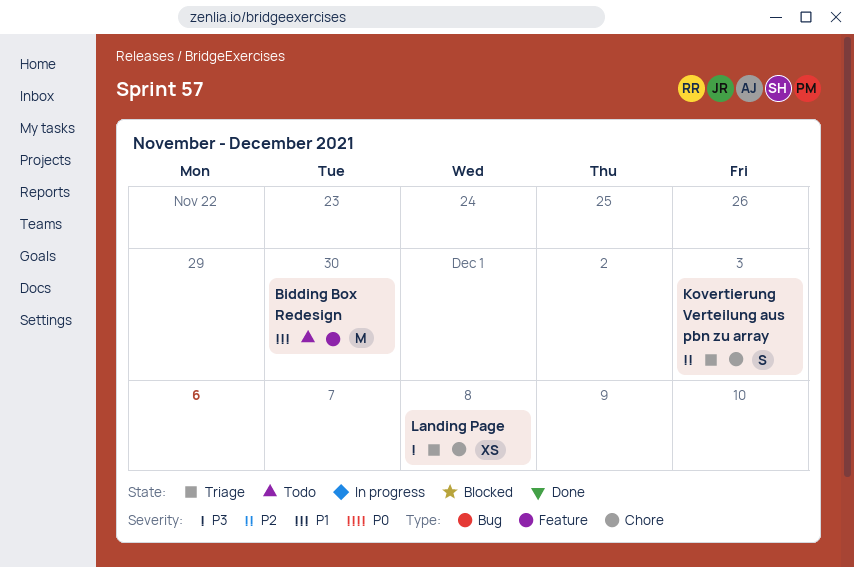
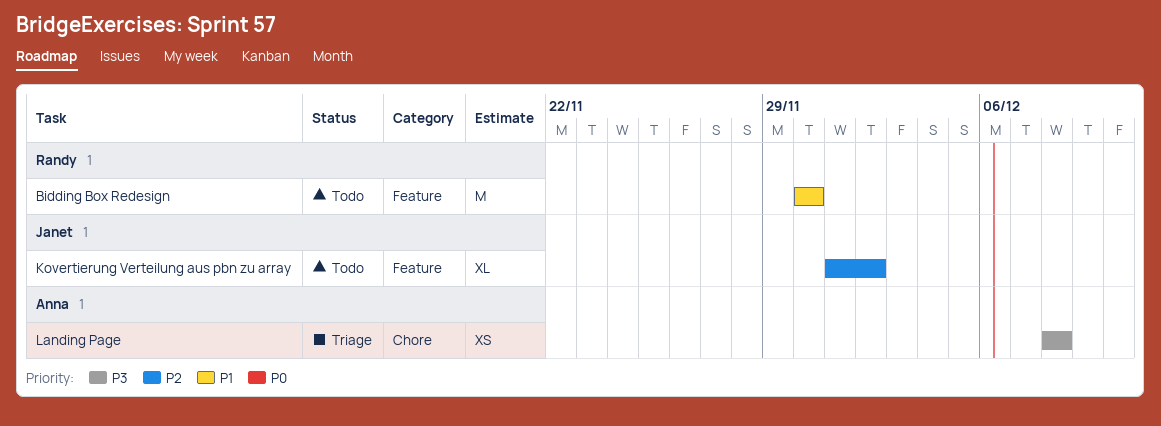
Kovertierung Verteilung aus pbn zu array, status: Triage -> Todo
Kovertierung Verteilung aus pbn zu array, label: Chore -> Feature
Kovertierung Verteilung aus pbn zu array, estimate: S -> XL
Kovertierung Verteilung aus pbn zu array, due: Dec 3 -> Dec 2

